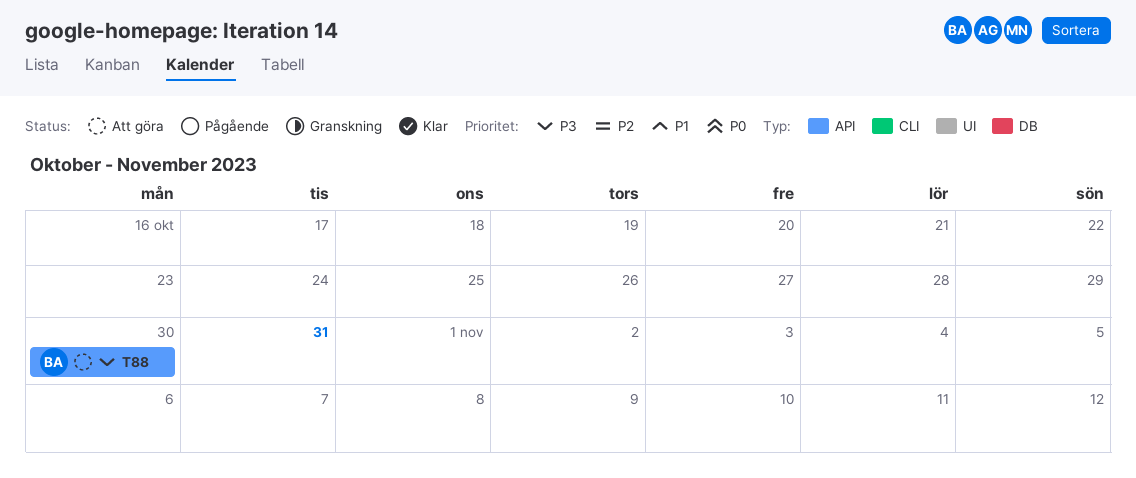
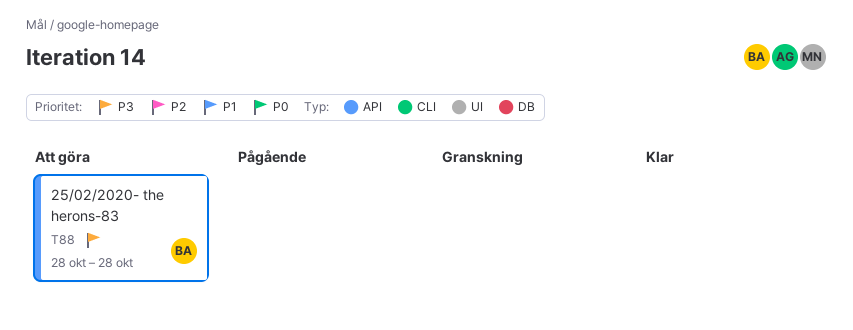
T88, start: Oct 30 -> Oct 28
T88, due: Oct 30 -> Oct 28

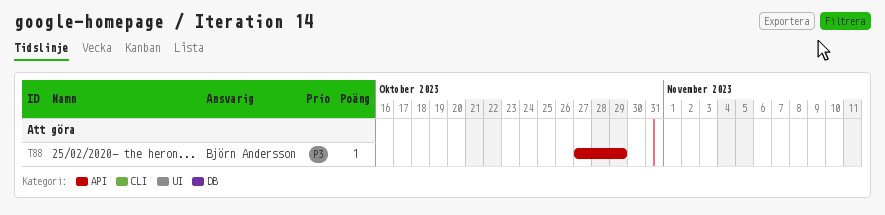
T88, start: Oct 28 -> Oct 27
T88, due: Oct 28 -> Oct 29

